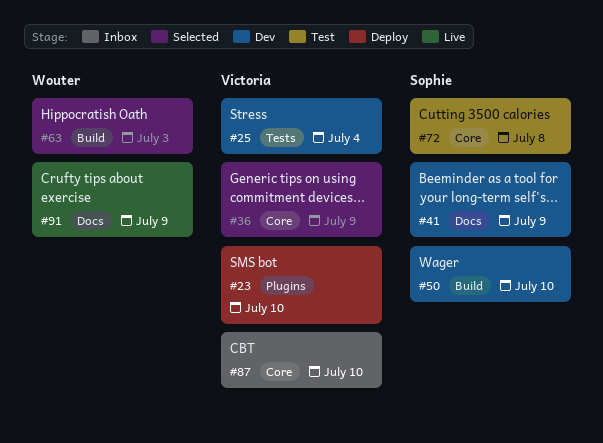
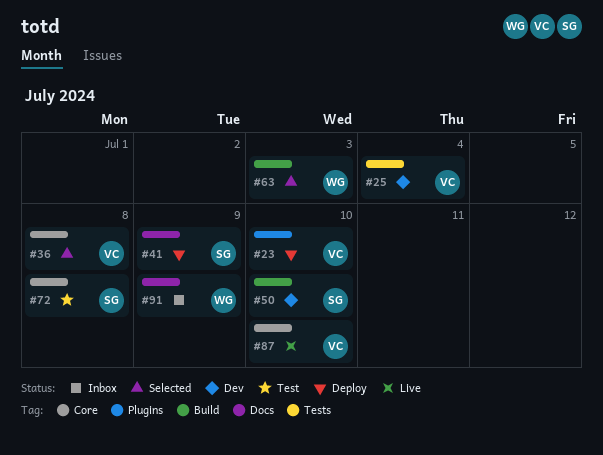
#36, due: Jul 9 -> Jul 8
#41, status: Dev -> Deploy
#87, status: Inbox -> Live
#91, status: Live -> Inbox

